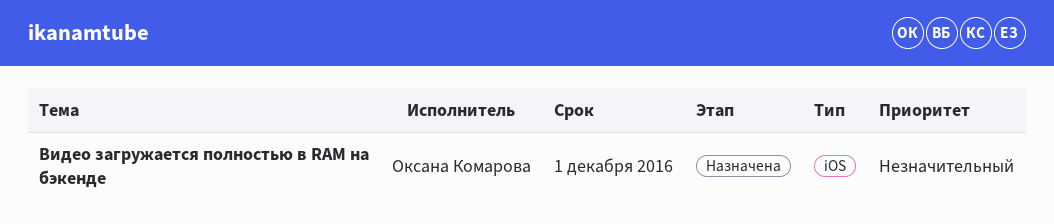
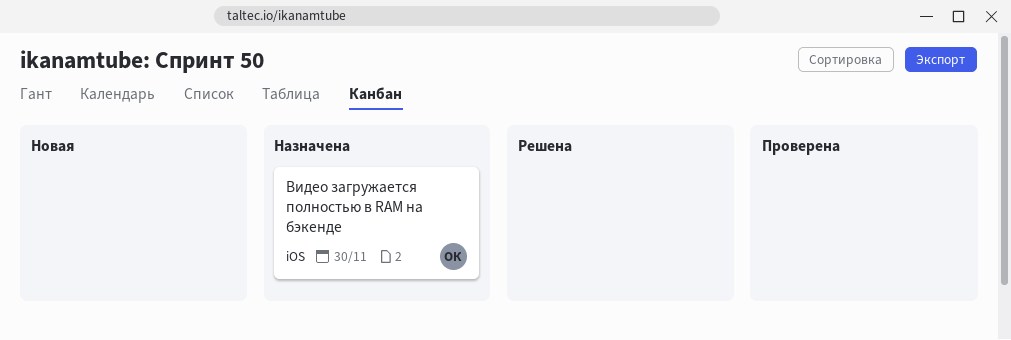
Видео загружается полностью в RAM на бэкенде, due: Dec 1 -> Nov 30

